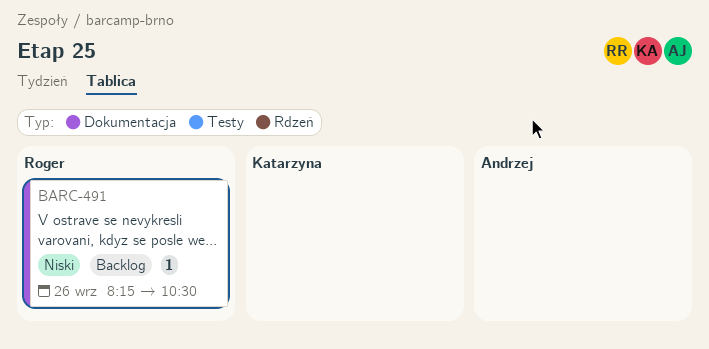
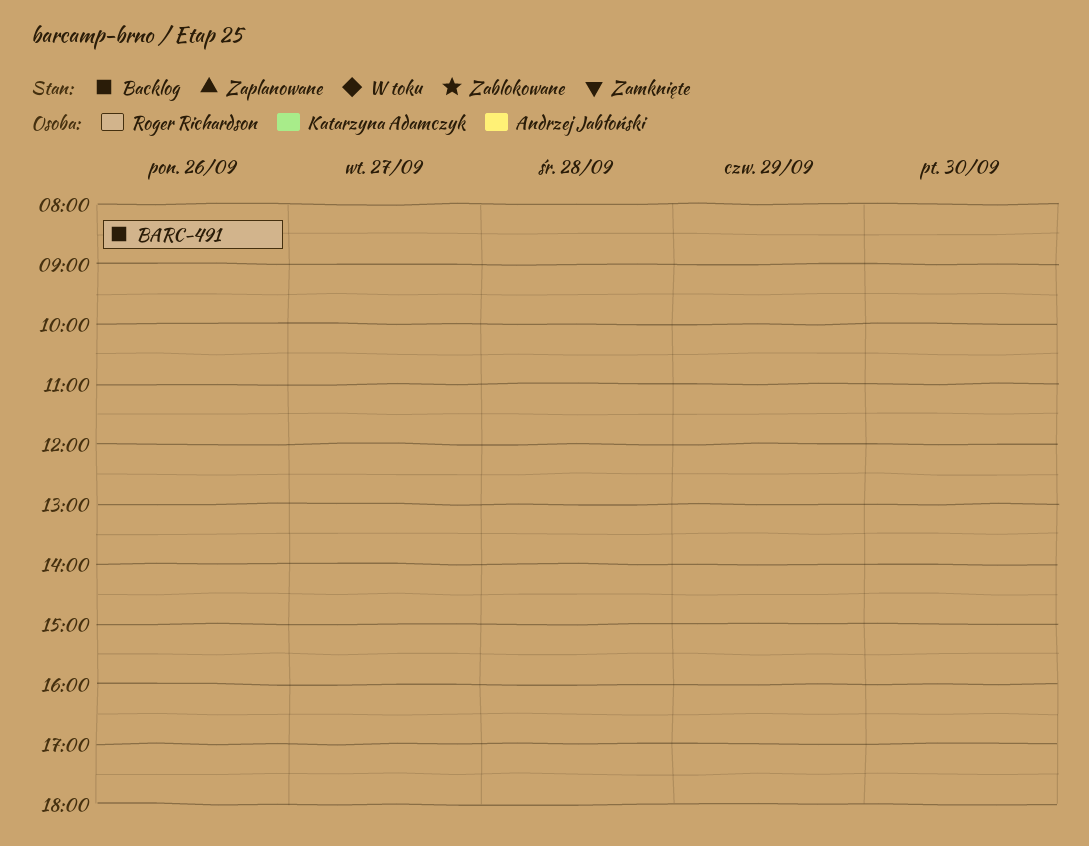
BARC-491, ends: 10:30 -> 08:45

